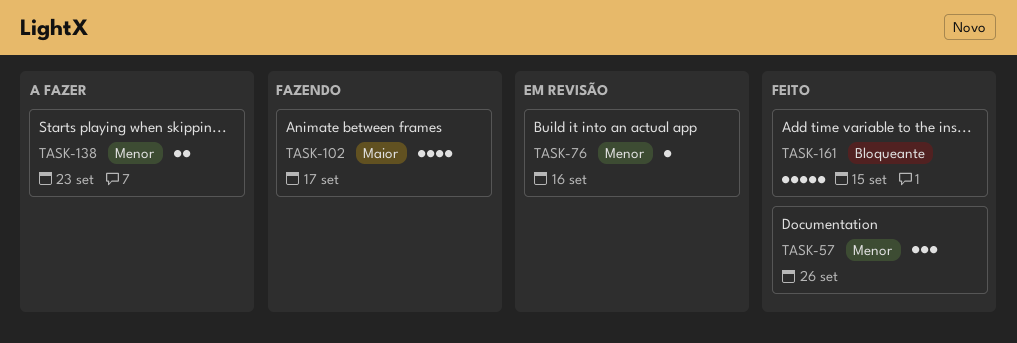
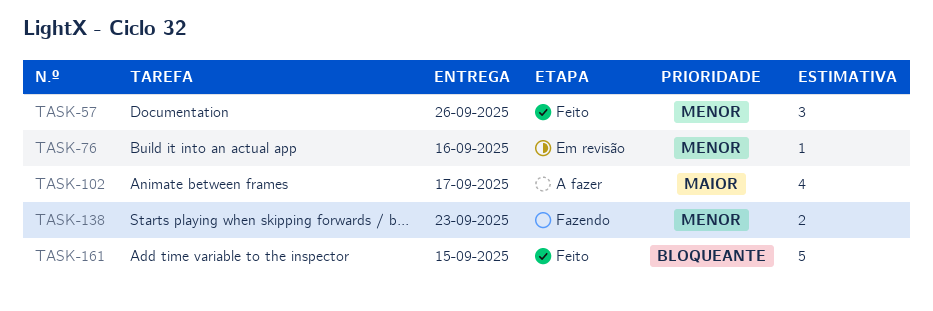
TASK-102, status: Fazendo -> A fazer
TASK-138, status: A fazer -> Fazendo

